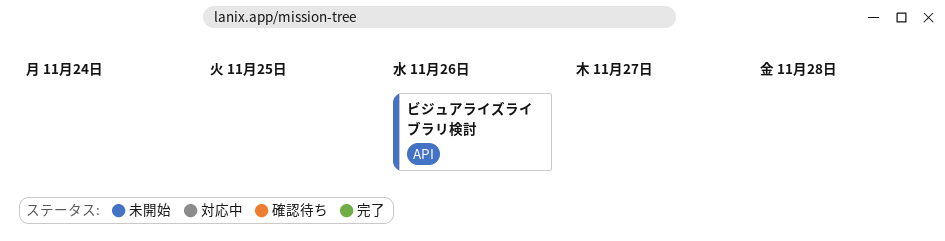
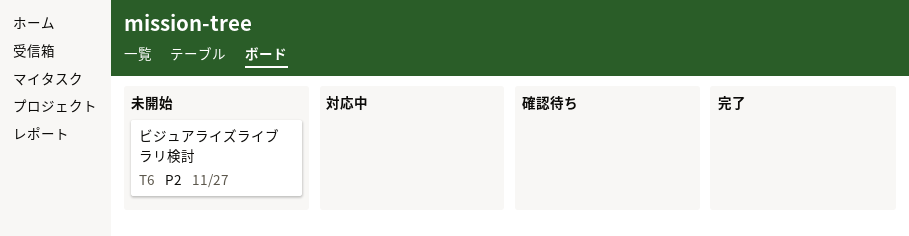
ビジュアライズライブラリ検討, due: Nov 26 -> Nov 27

